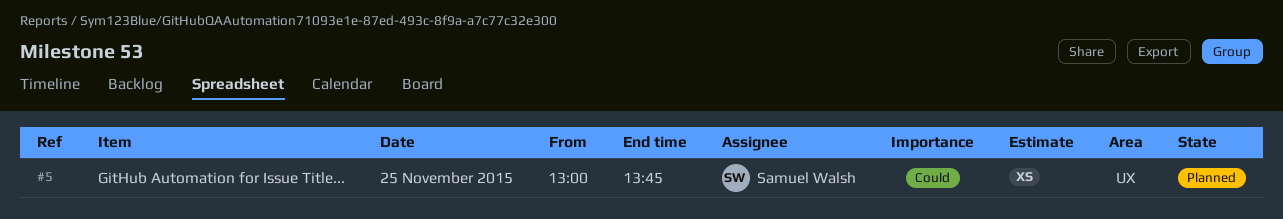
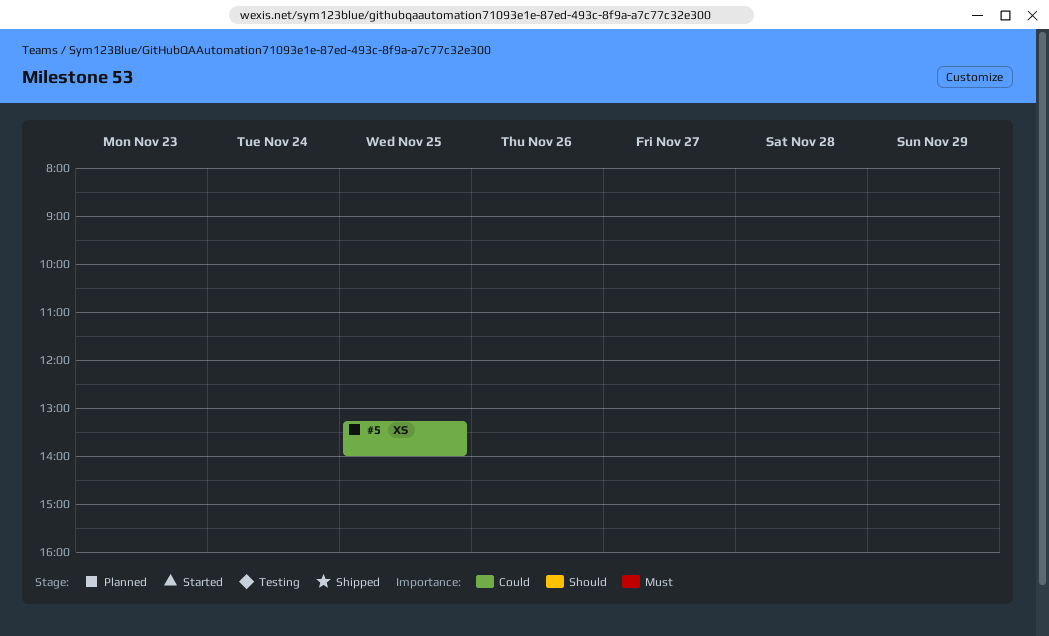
#5, begins: 13:00 -> 13:15
#5, ends: 13:45 -> 14:00

